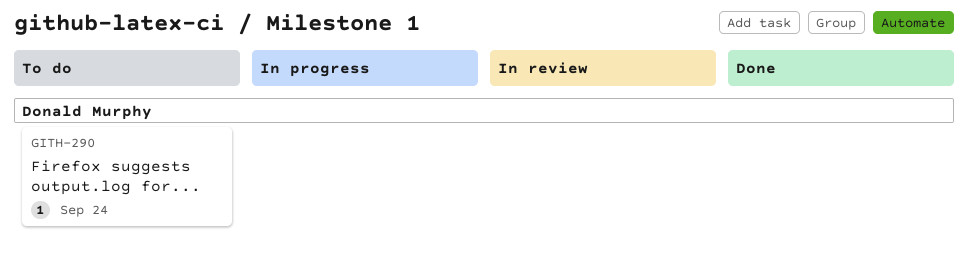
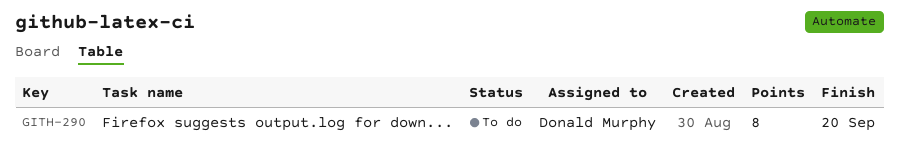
GITH-290, estimate: 1 -> 8
GITH-290, due: Sep 24 -> Sep 20

